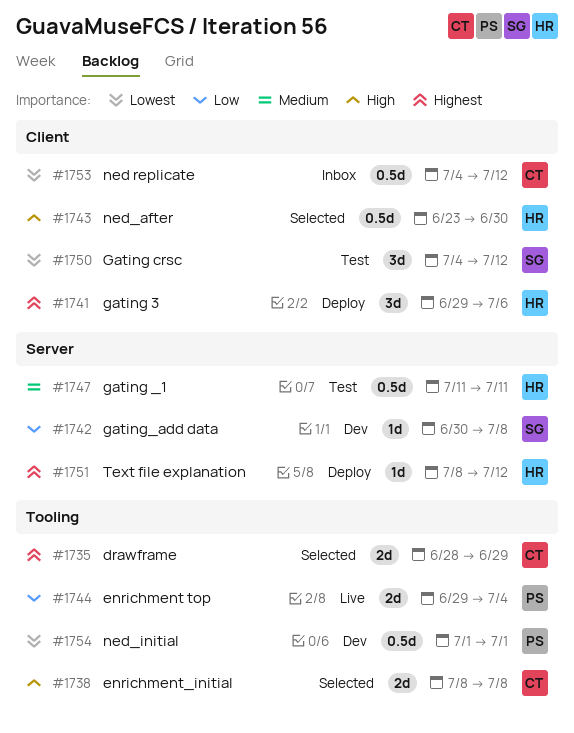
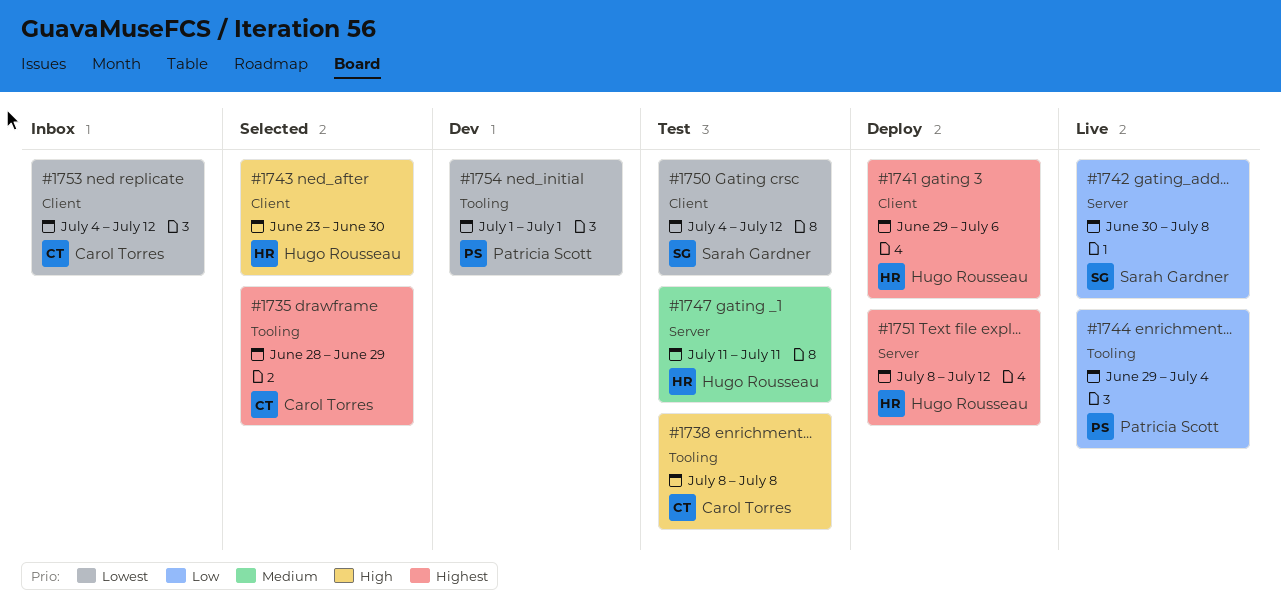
#1738, status: Selected -> Test
#1742, status: Dev -> Live

